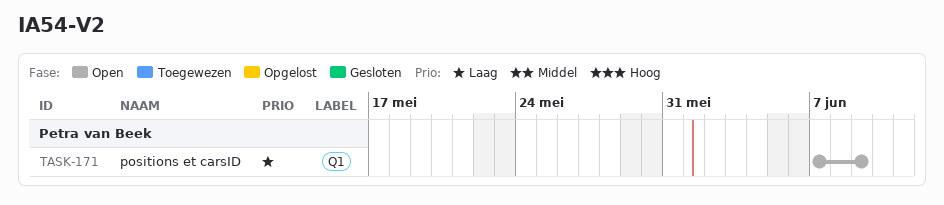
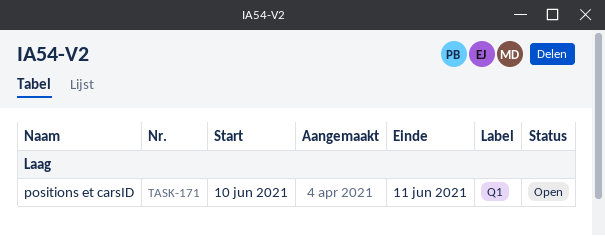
TASK-171, start: Jun 7 -> Jun 10
TASK-171, due: Jun 9 -> Jun 11

